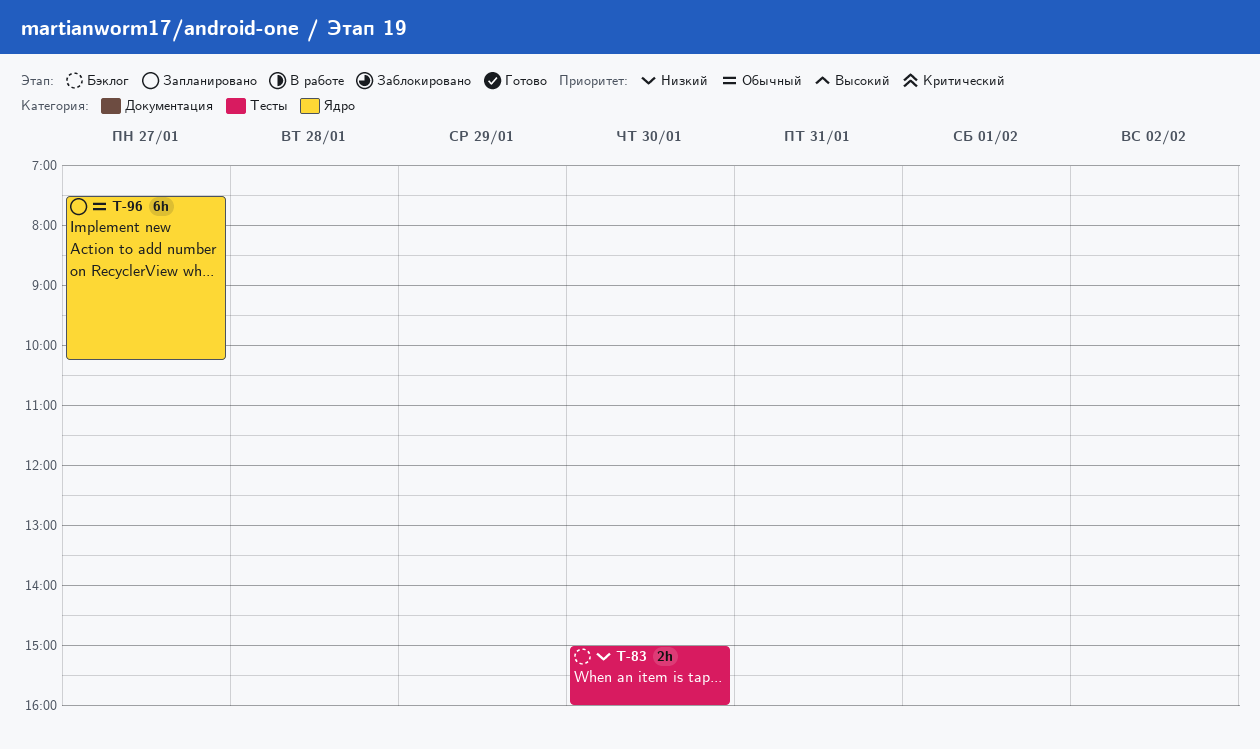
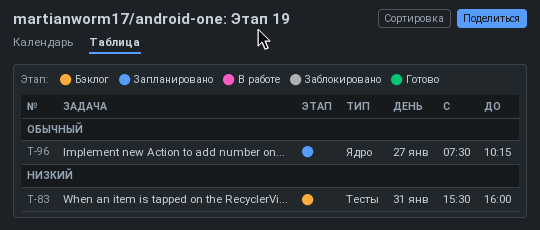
T-83, day: Jan 30 -> Jan 31
T-83, begins: 15:00 -> 15:30

